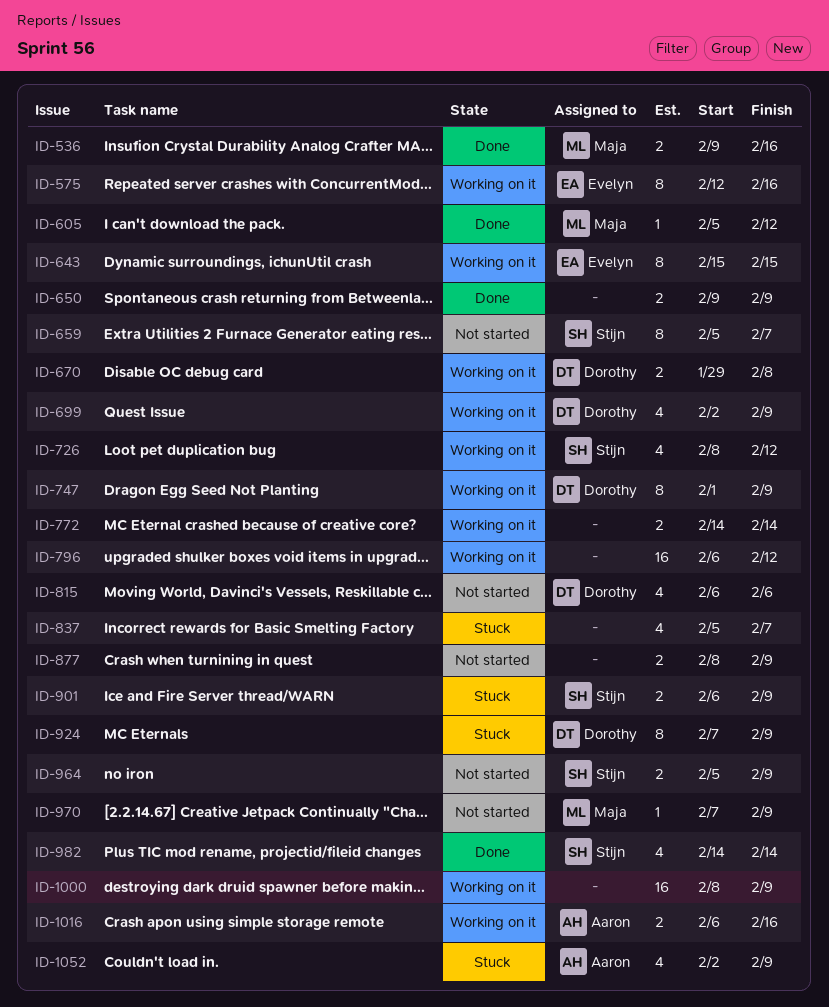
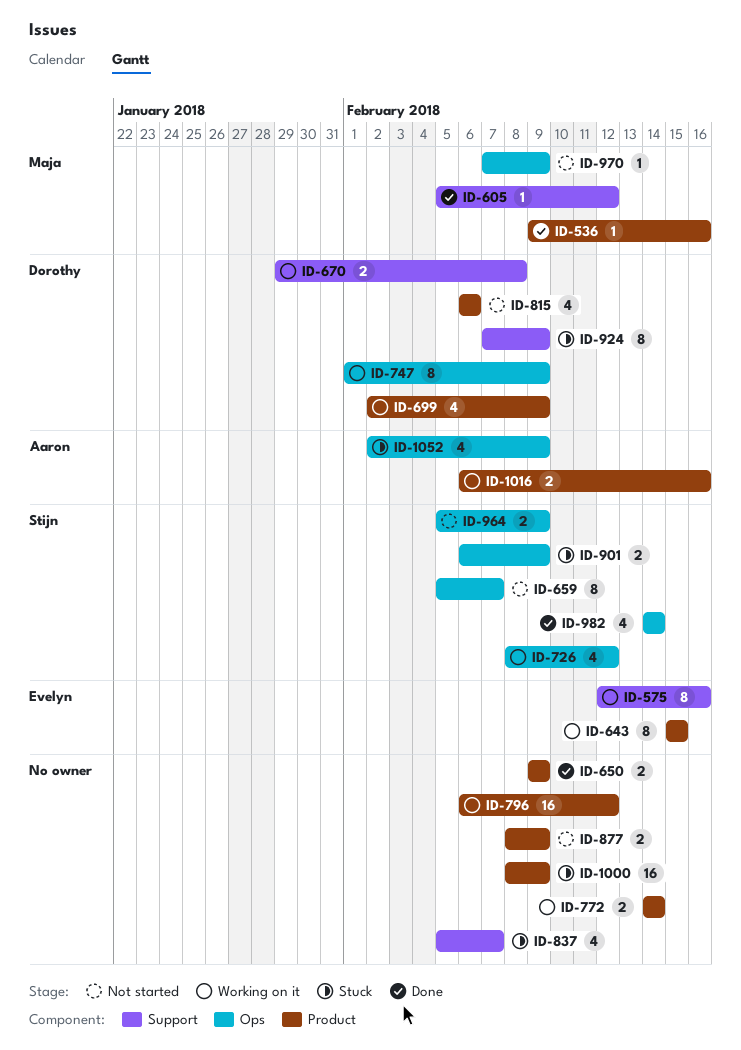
ID-536, estimate: 2 -> 1
ID-1000, status: Working on it -> Stuck

